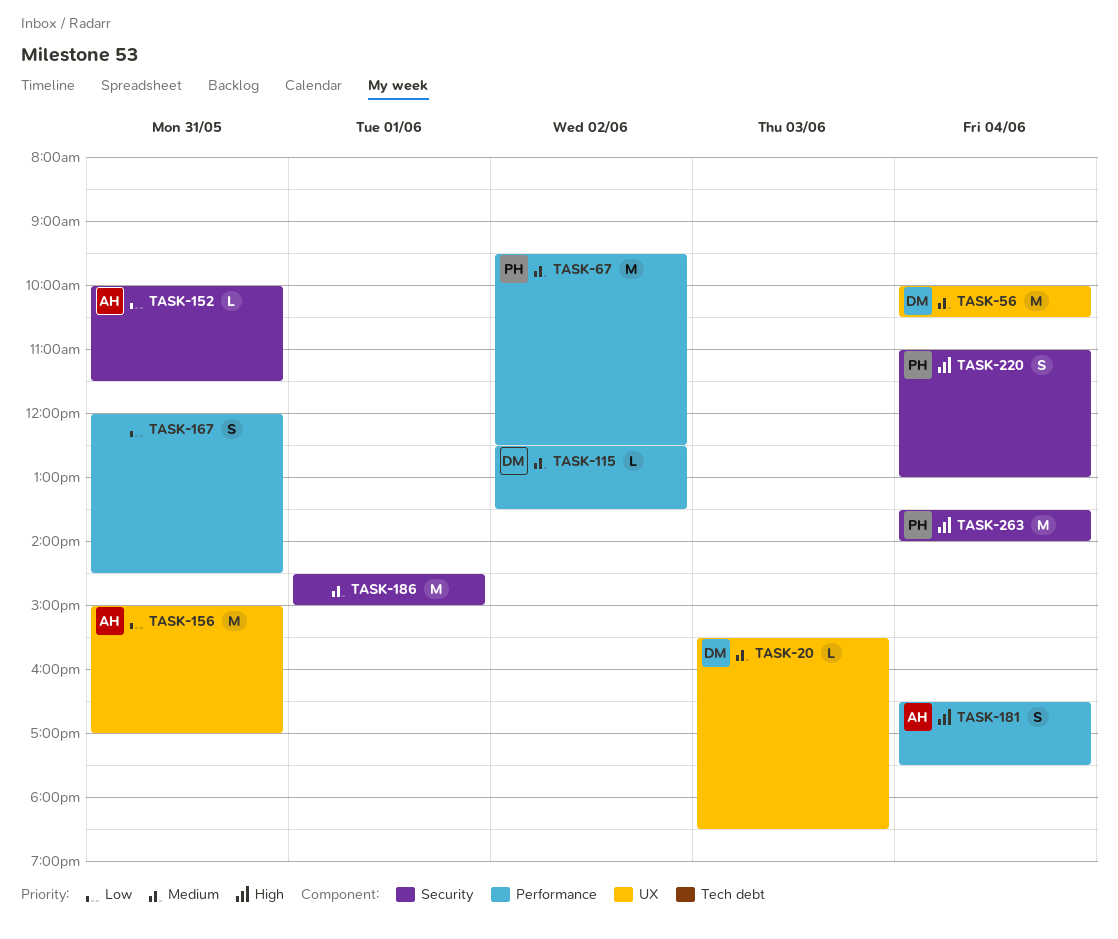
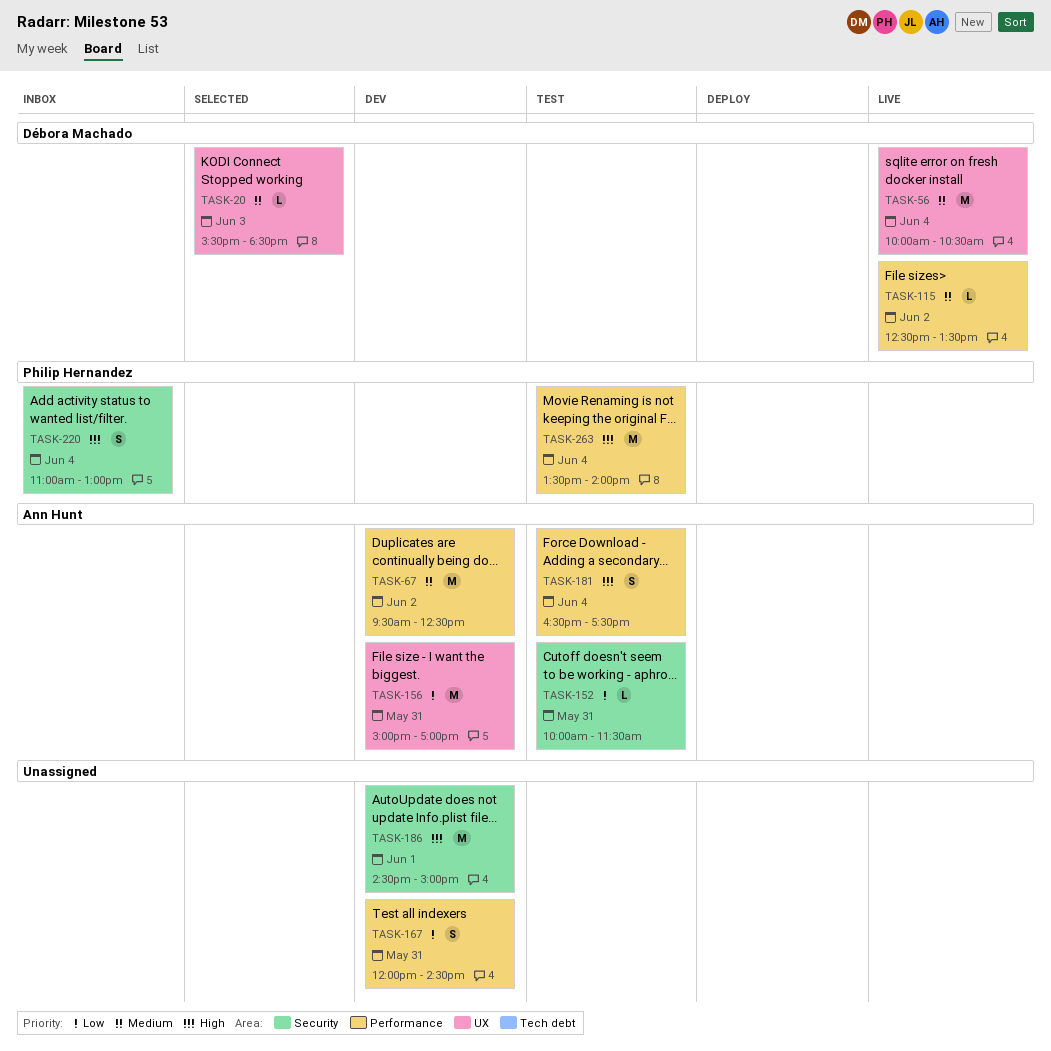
TASK-67, owner: Philip Hernandez -> Ann Hunt
TASK-186, priority: Medium -> High
TASK-263, label: Security -> Performance

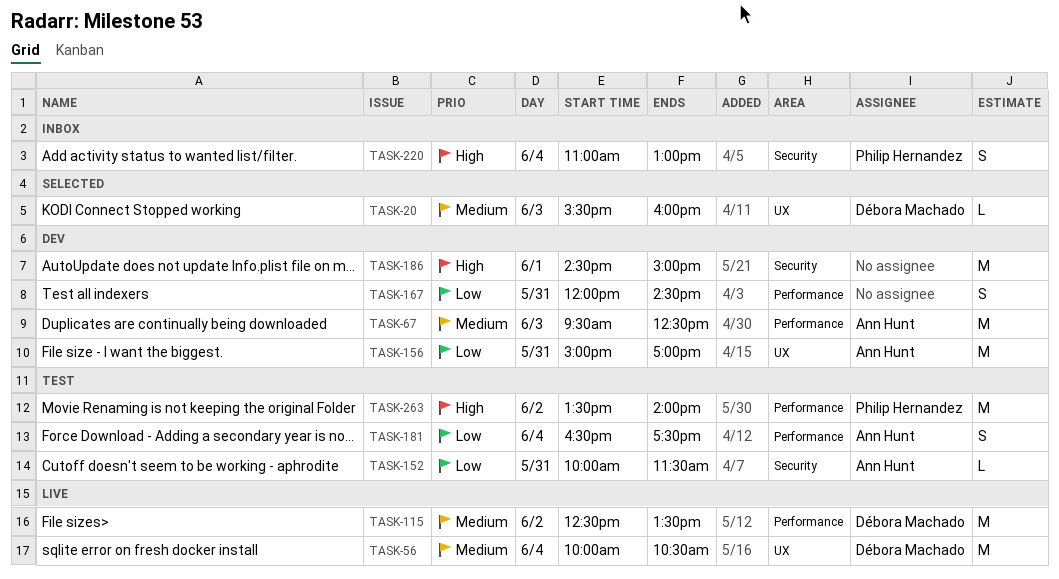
TASK-20, ends: 18:30 -> 16:00
TASK-67, day: Jun 2 -> Jun 3
TASK-115, estimate: L -> M
TASK-181, priority: High -> Low
TASK-263, day: Jun 4 -> Jun 2

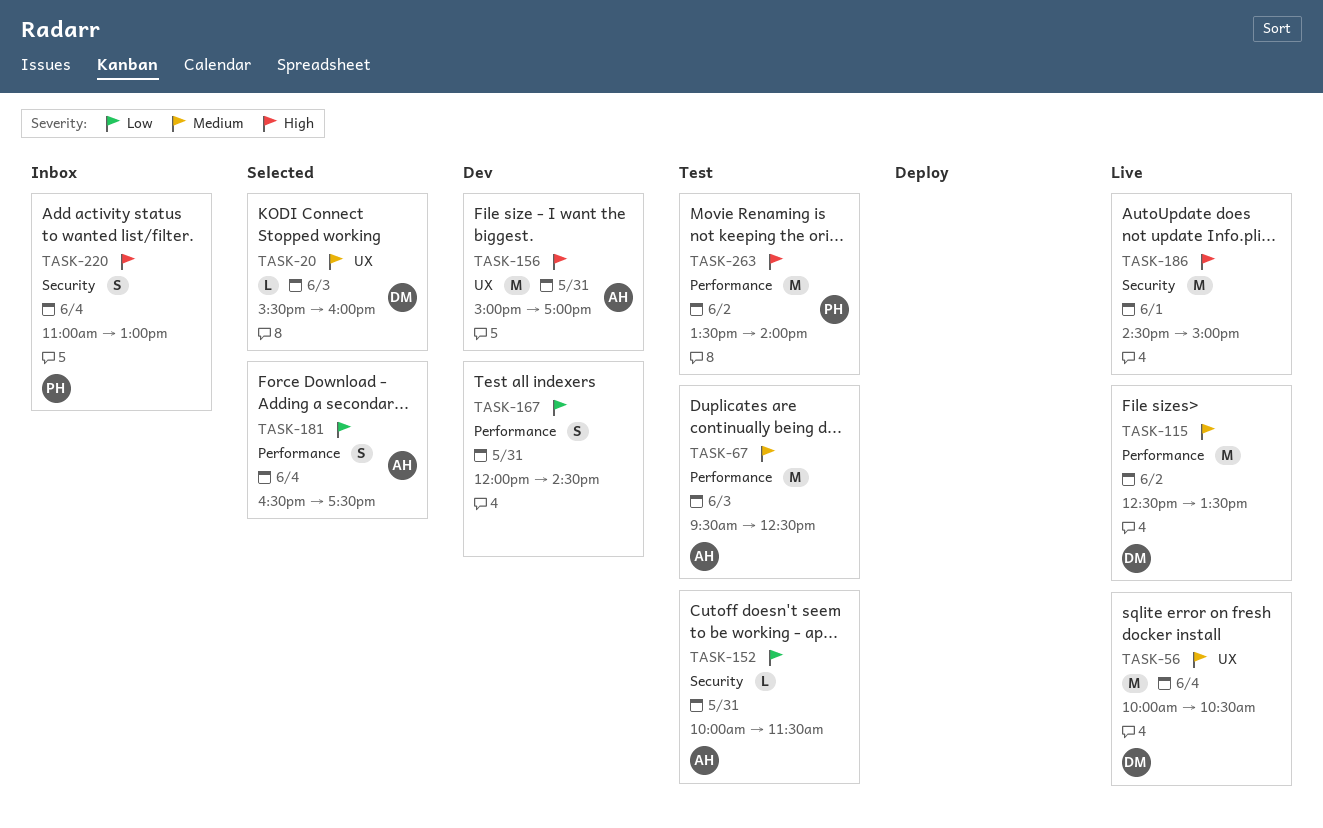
TASK-67, status: Dev -> Test
TASK-156, priority: Low -> High
TASK-181, status: Test -> Selected
TASK-186, status: Dev -> Live

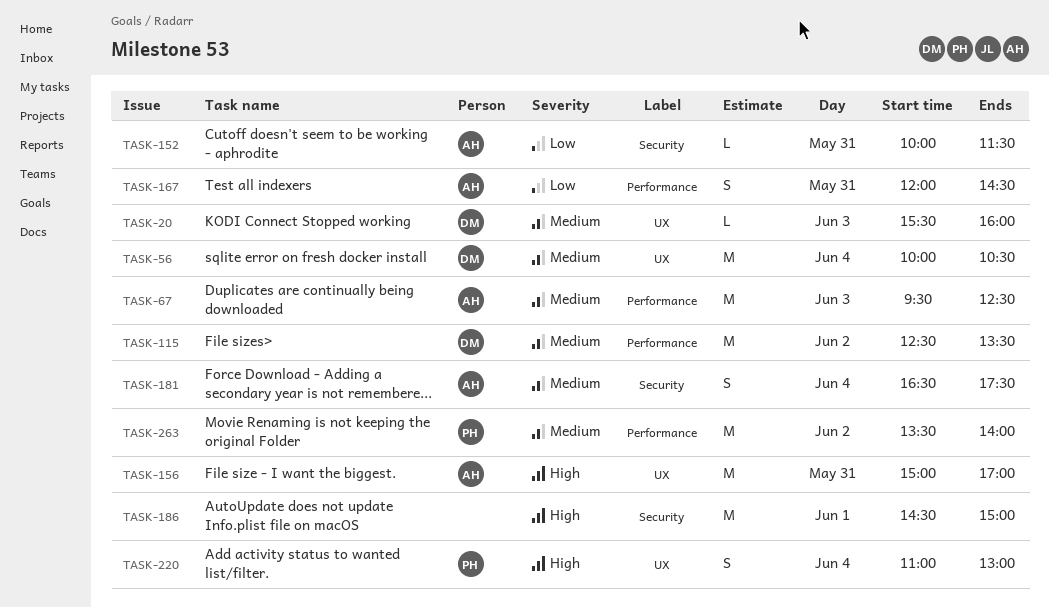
TASK-167, owner: none -> AH
TASK-181, priority: Low -> Medium
TASK-181, label: Performance -> Security
TASK-220, label: Security -> UX
TASK-263, priority: High -> Medium

